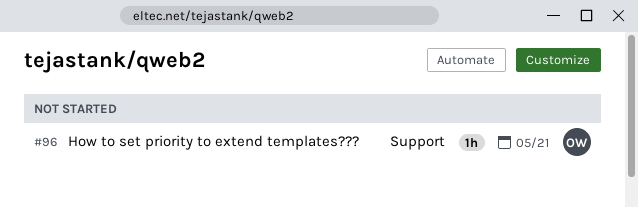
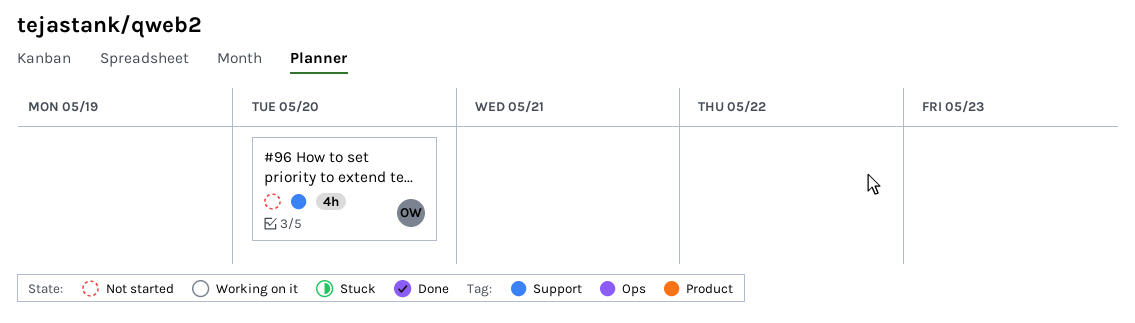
#96, estimate: 1h -> 4h
#96, due: May 21 -> May 20

